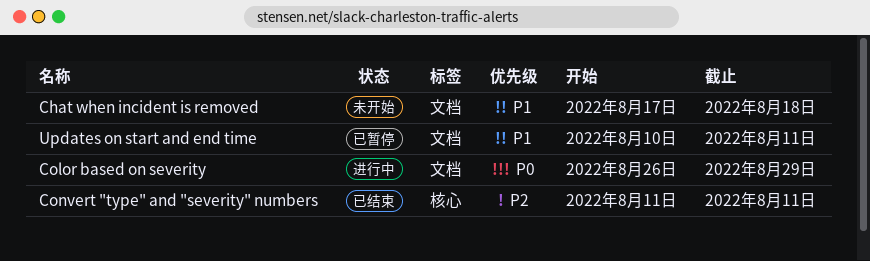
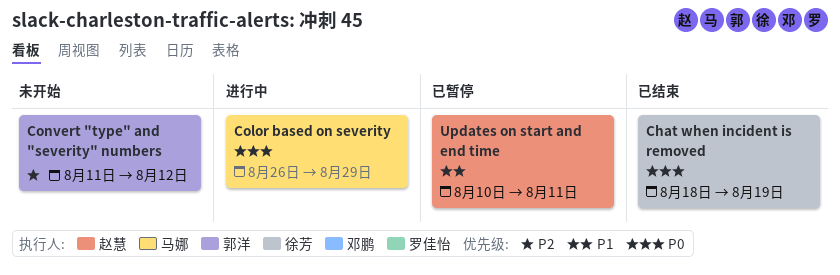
Chat when incident is removed, status: 未开始 -> 已结束
Chat when incident is removed, priority: P1 -> P0
Chat when incident is removed, start: Aug 17 -> Aug 18
Chat when incident is removed, due: Aug 18 -> Aug 19
Convert "type" and "severity" numbers, status: 已结束 -> 未开始
Convert "type" and "severity" numbers, due: Aug 11 -> Aug 12

